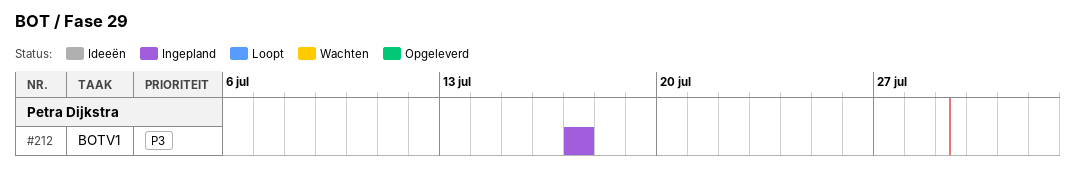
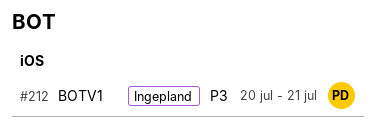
#212, start: Jul 17 -> Jul 20
#212, due: Jul 17 -> Jul 21

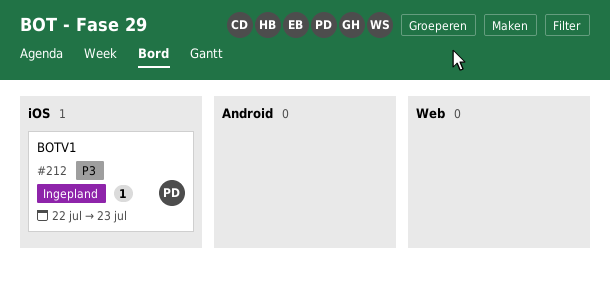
#212, start: Jul 20 -> Jul 22
#212, due: Jul 21 -> Jul 23

